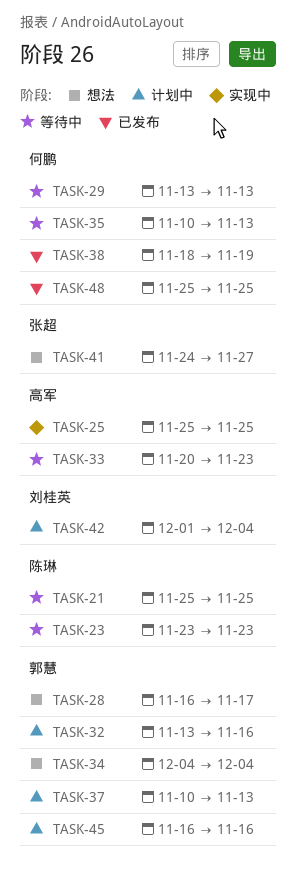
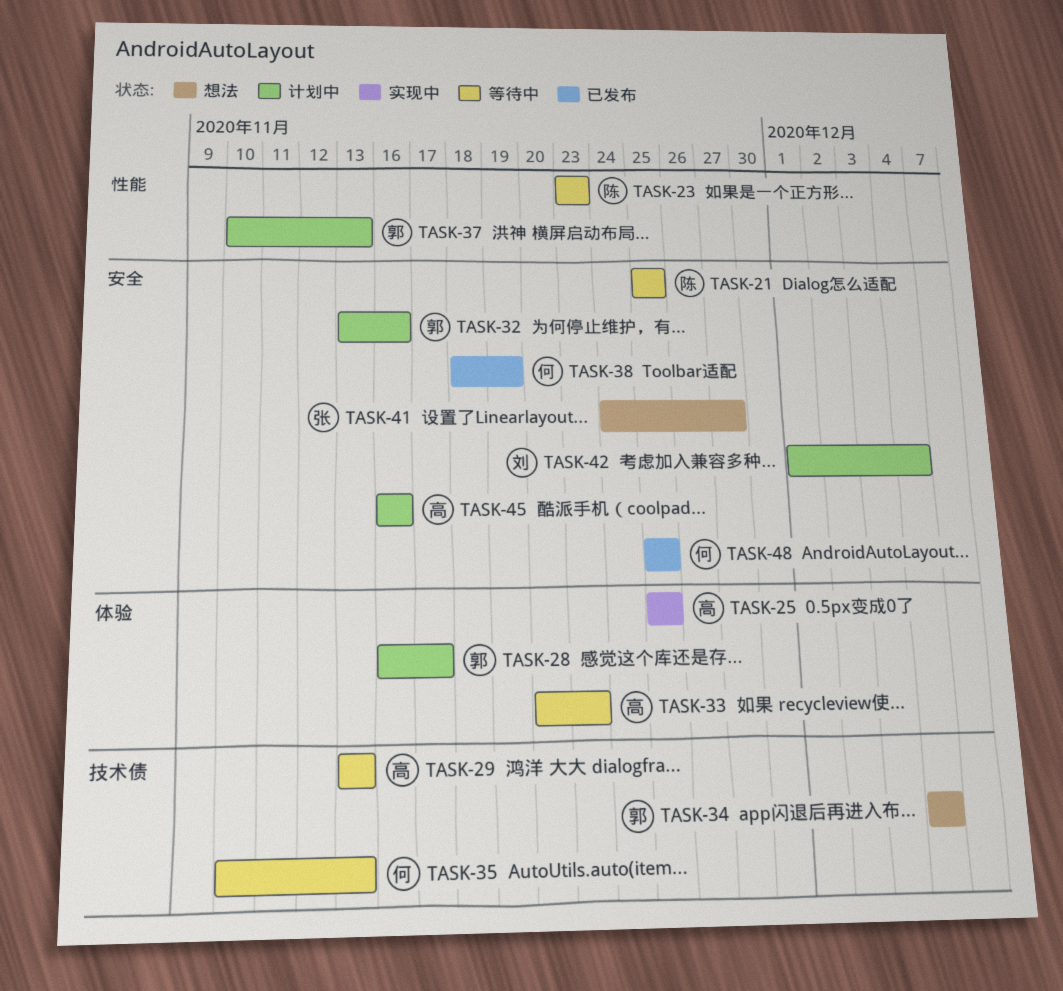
TASK-28, status: 想法 -> 计划中
TASK-29, owner: 何鹏 -> 高军
TASK-45, owner: 郭慧 -> 高军

